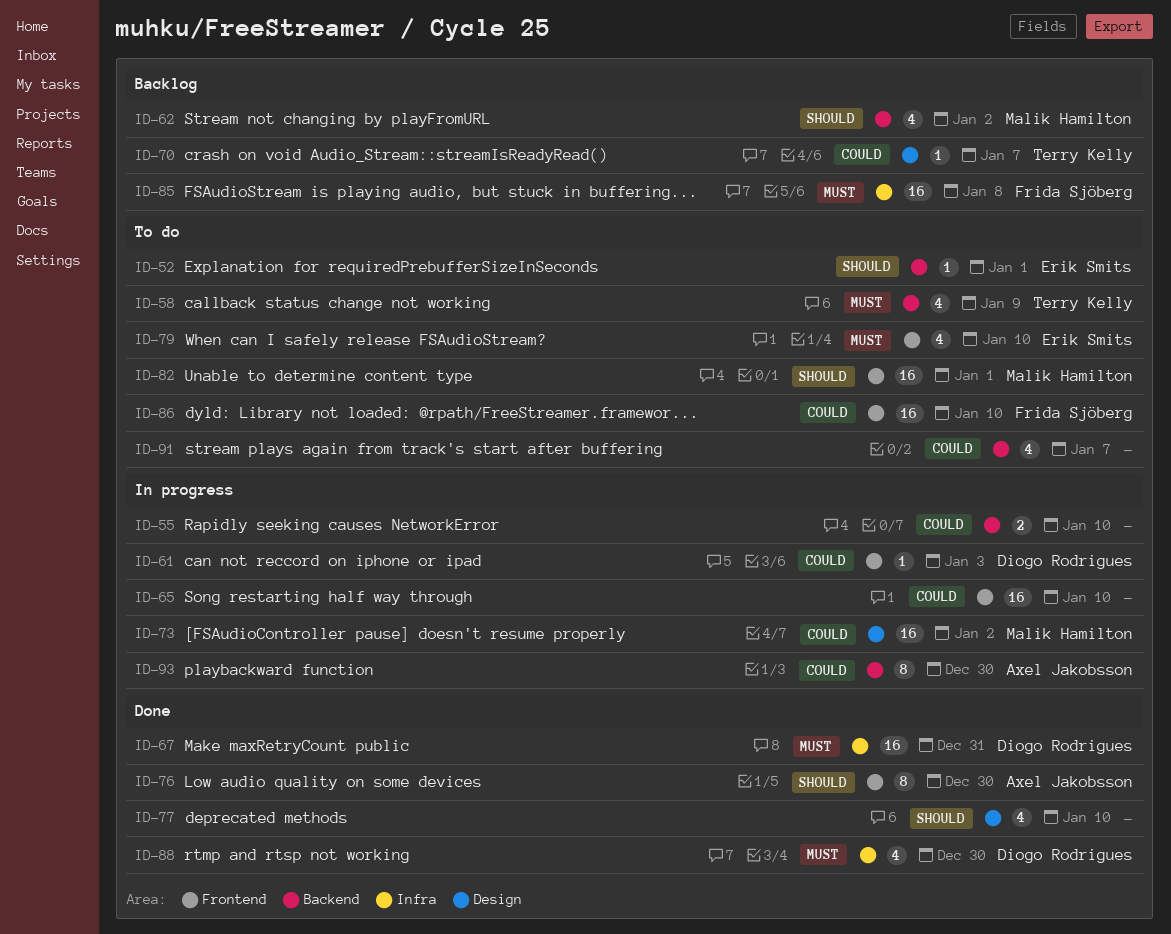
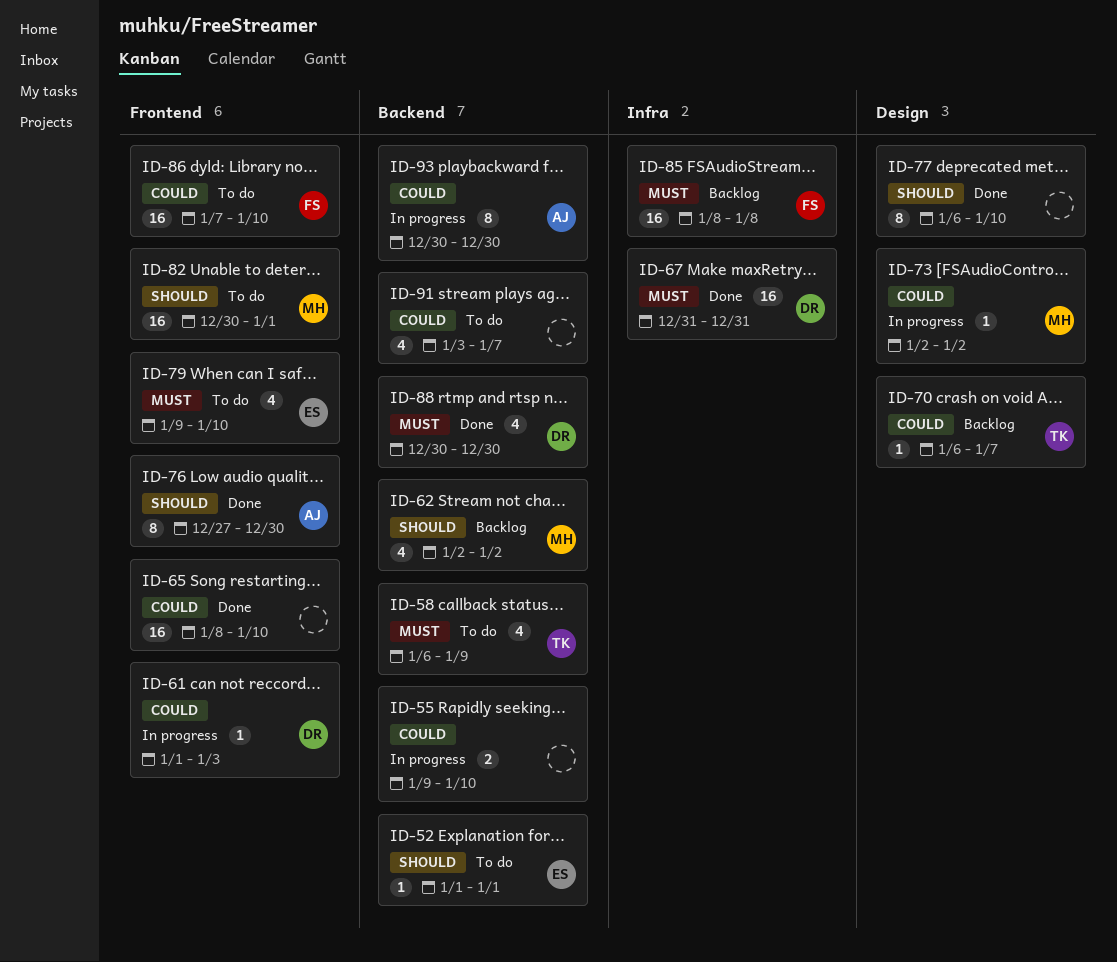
ID-65, status: In progress -> Done
ID-73, estimate: 16 -> 1
ID-77, estimate: 4 -> 8
ID-88, label: Infra -> Backend

